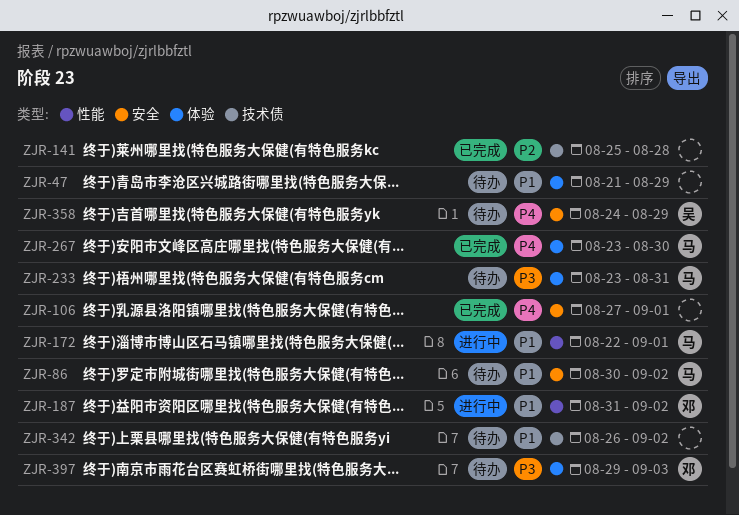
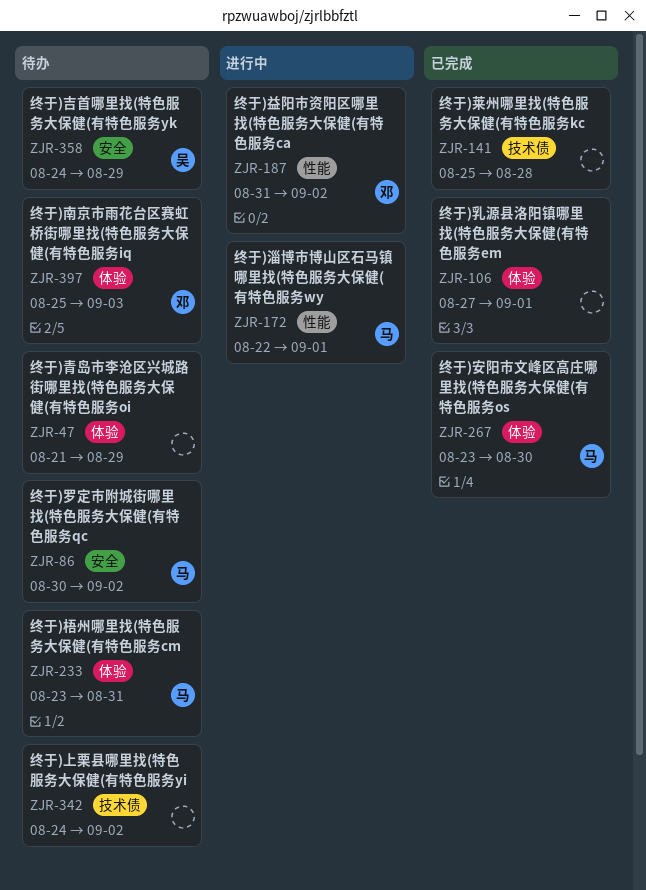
ZJR-106, label: 安全 -> 体验
ZJR-342, start: Aug 26 -> Aug 24
ZJR-397, start: Aug 29 -> Aug 25

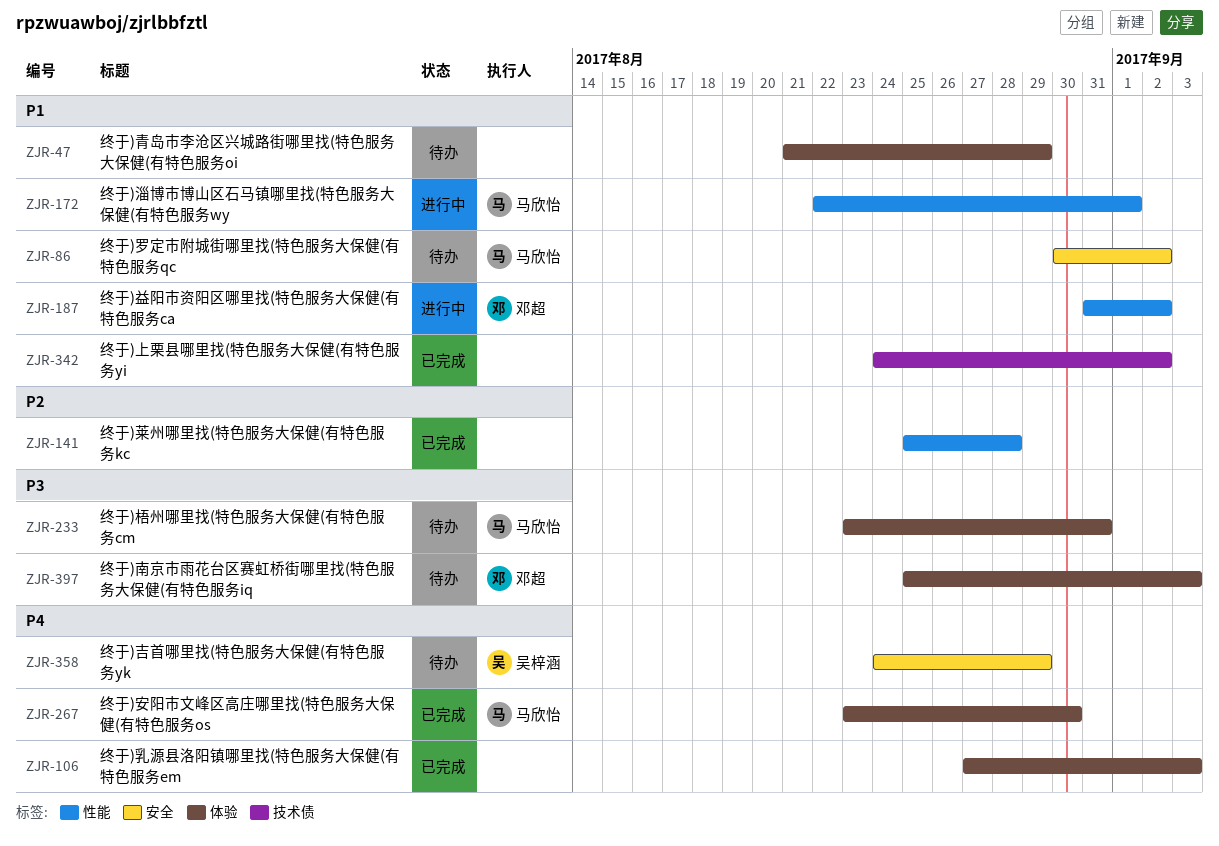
ZJR-106, due: Sep 1 -> Sep 3
ZJR-141, label: 技术债 -> 性能
ZJR-342, status: 待办 -> 已完成

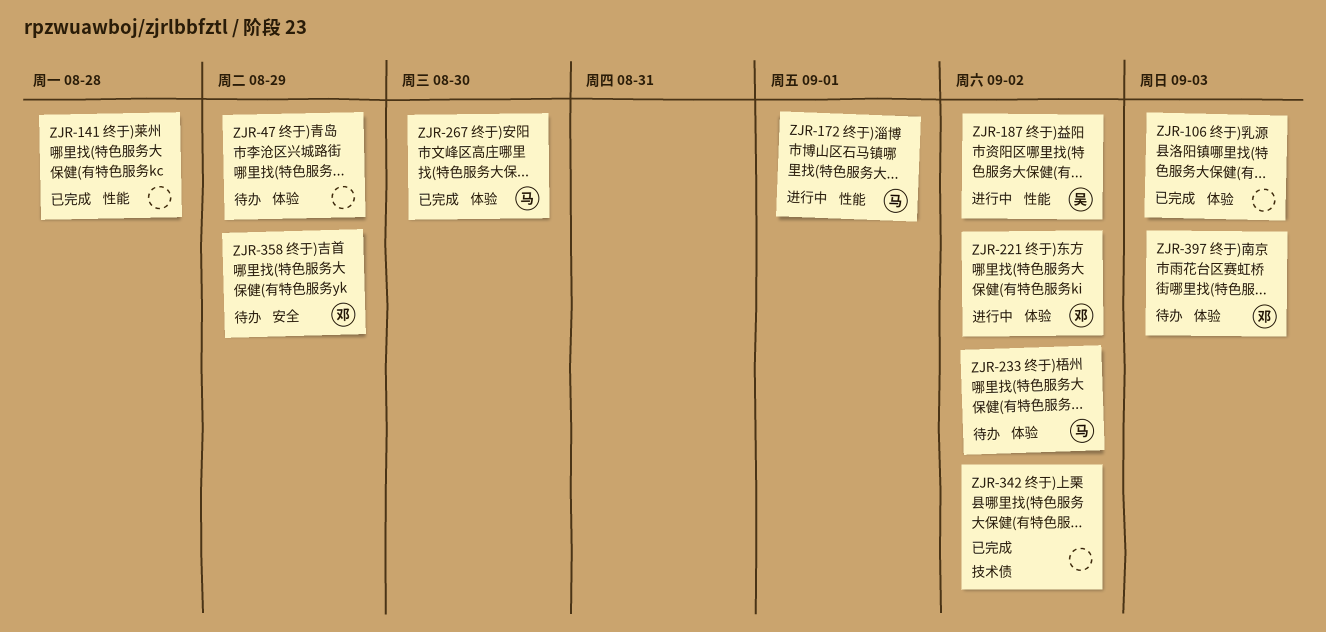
ZJR-86: present -> none
ZJR-187, owner: 邓超 -> 吴梓涵
ZJR-221: none -> present
ZJR-233, due: Aug 31 -> Sep 2
ZJR-358, owner: 吴梓涵 -> 邓超

